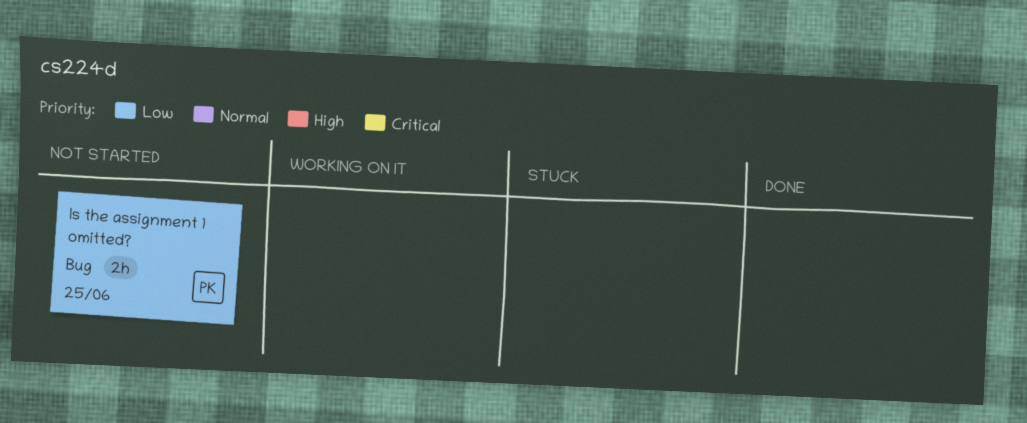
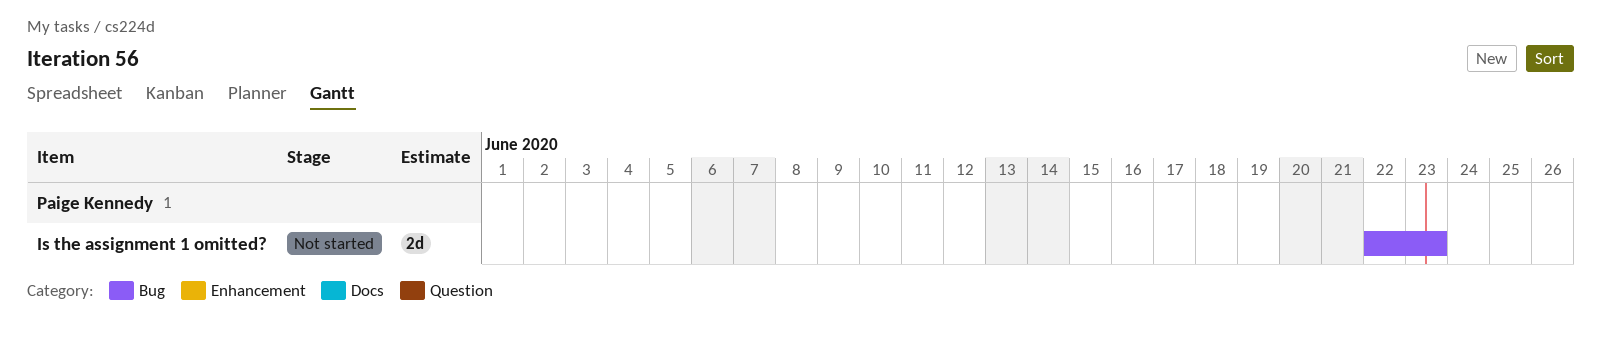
Is the assignment 1 omitted?, estimate: 2h -> 2d
Is the assignment 1 omitted?, due: Jun 25 -> Jun 23

